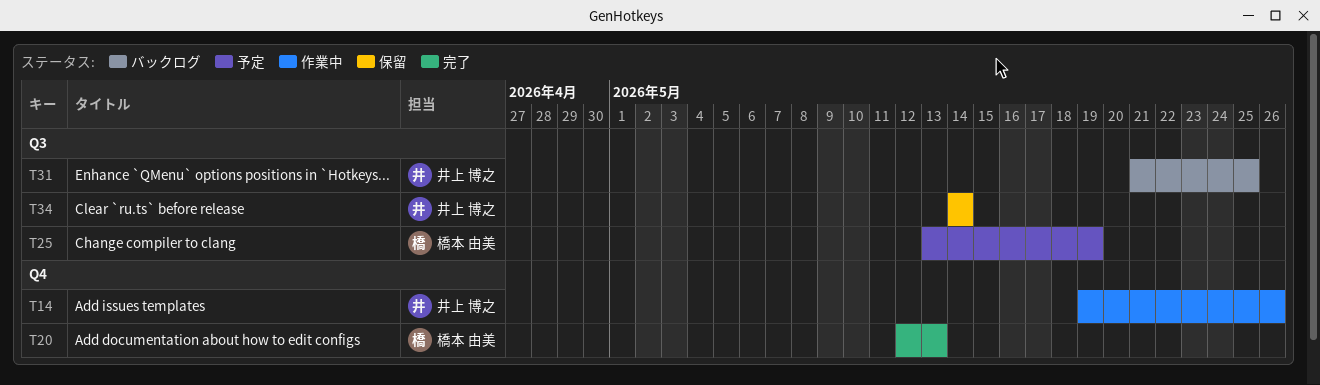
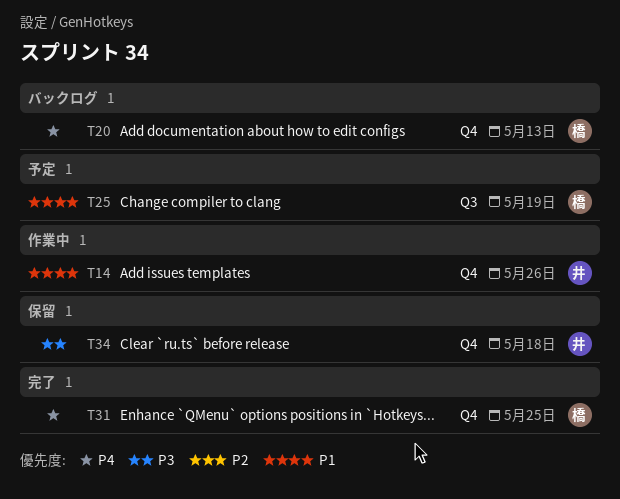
T20, status: 完了 -> バックログ
T31, status: バックログ -> 完了
T31, owner: 井上 博之 -> 橋本 由美
T31, label: Q3 -> Q4
T34, label: Q3 -> Q4
T34, due: May 14 -> May 18

